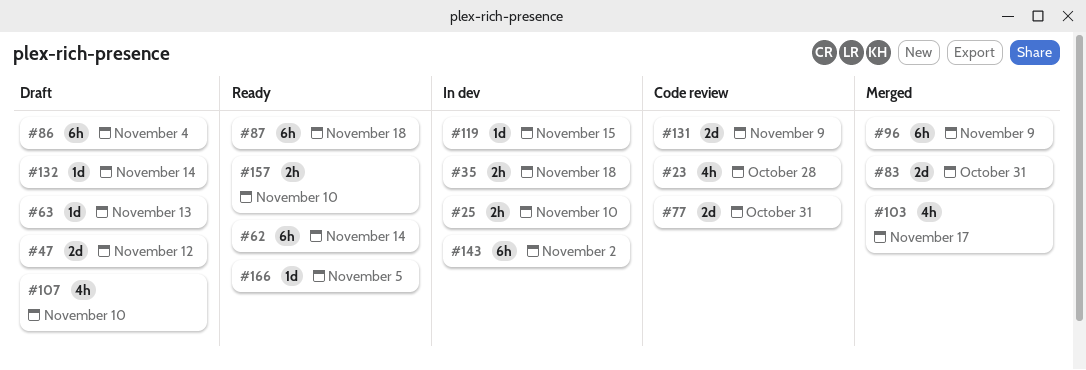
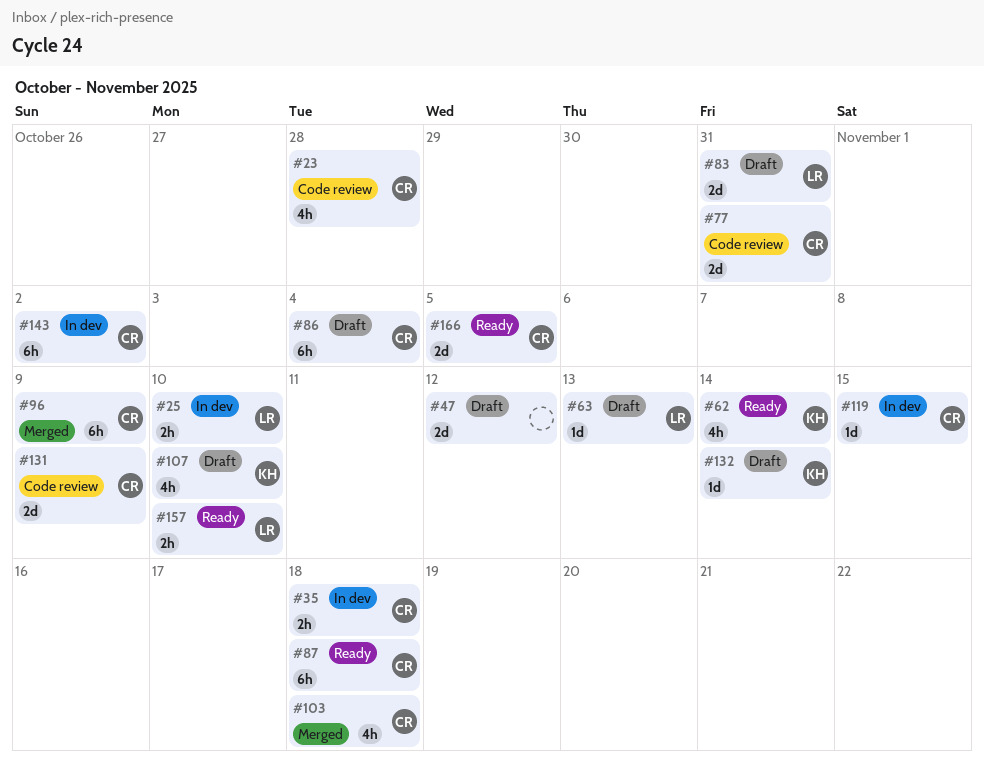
#62, estimate: 6h -> 4h
#83, status: Merged -> Draft
#103, due: Nov 17 -> Nov 18
#166, estimate: 1d -> 2d

